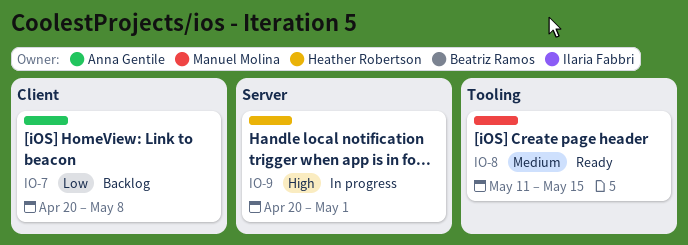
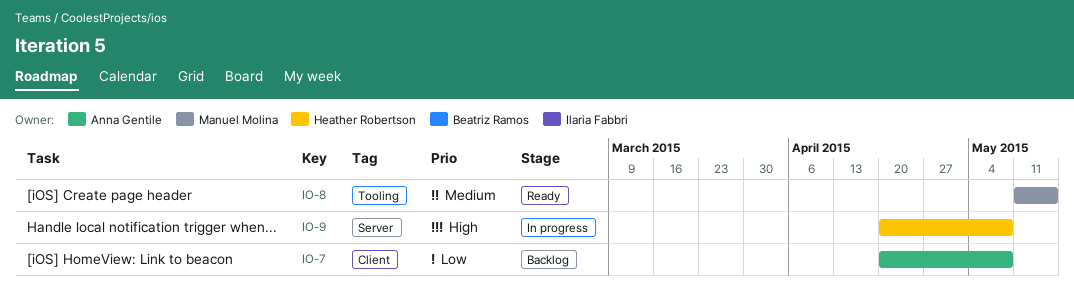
IO-9, due: May 1 -> May 8

